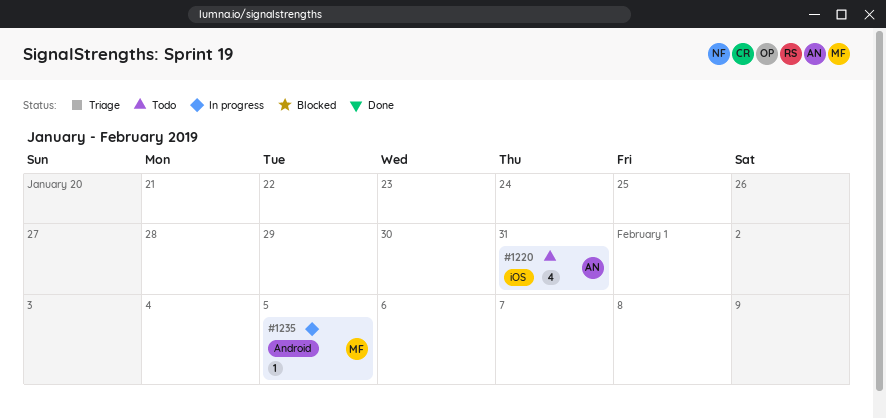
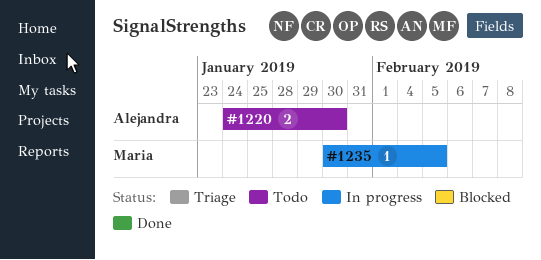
#1220, estimate: 4 -> 2
#1220, due: Jan 31 -> Jan 30

